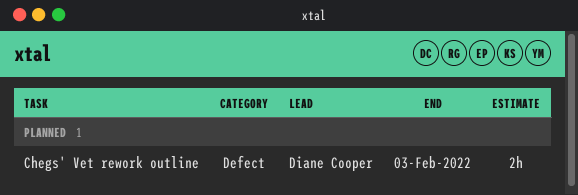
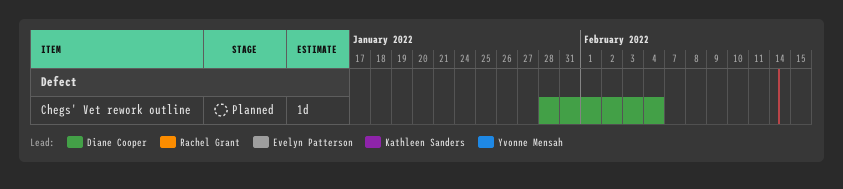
Chegs' Vet rework outline, estimate: 2h -> 1d
Chegs' Vet rework outline, due: Feb 3 -> Feb 4

